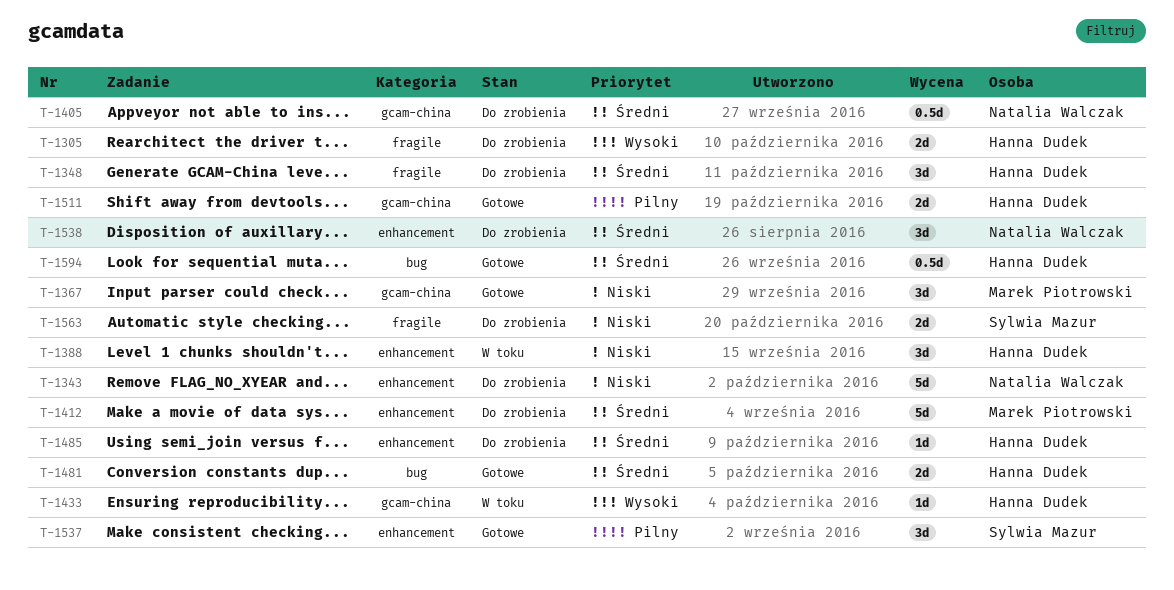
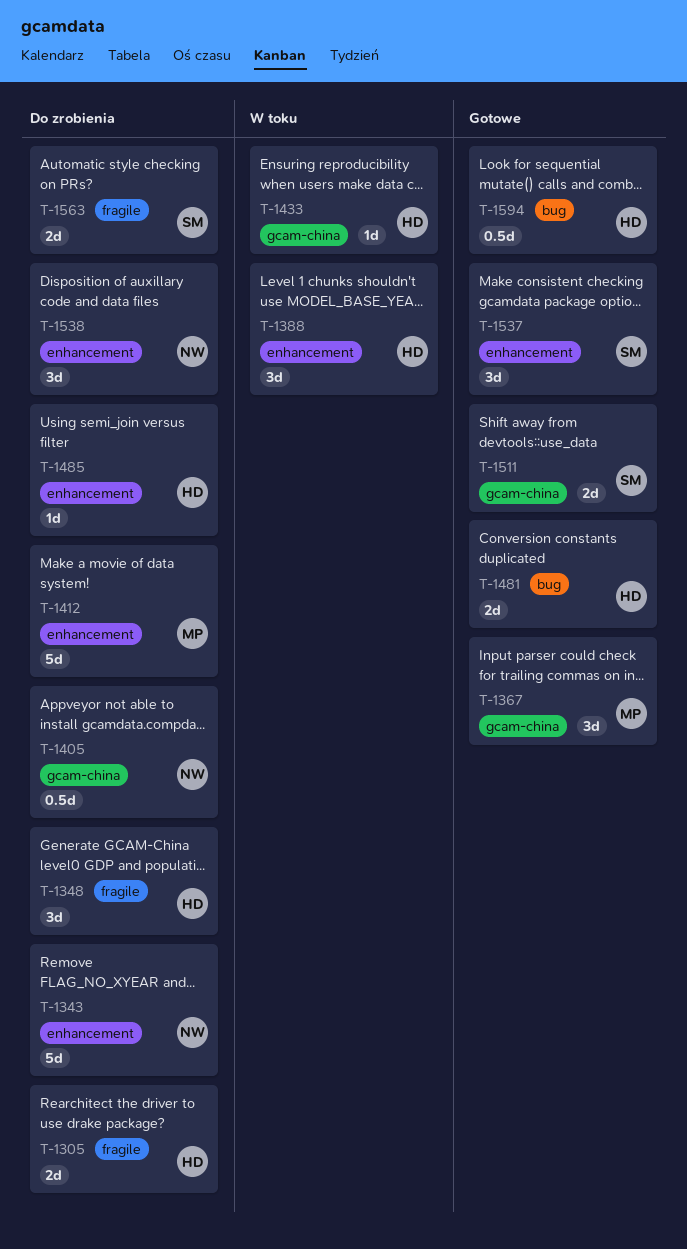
T-1511, owner: Hanna Dudek -> Sylwia Mazur

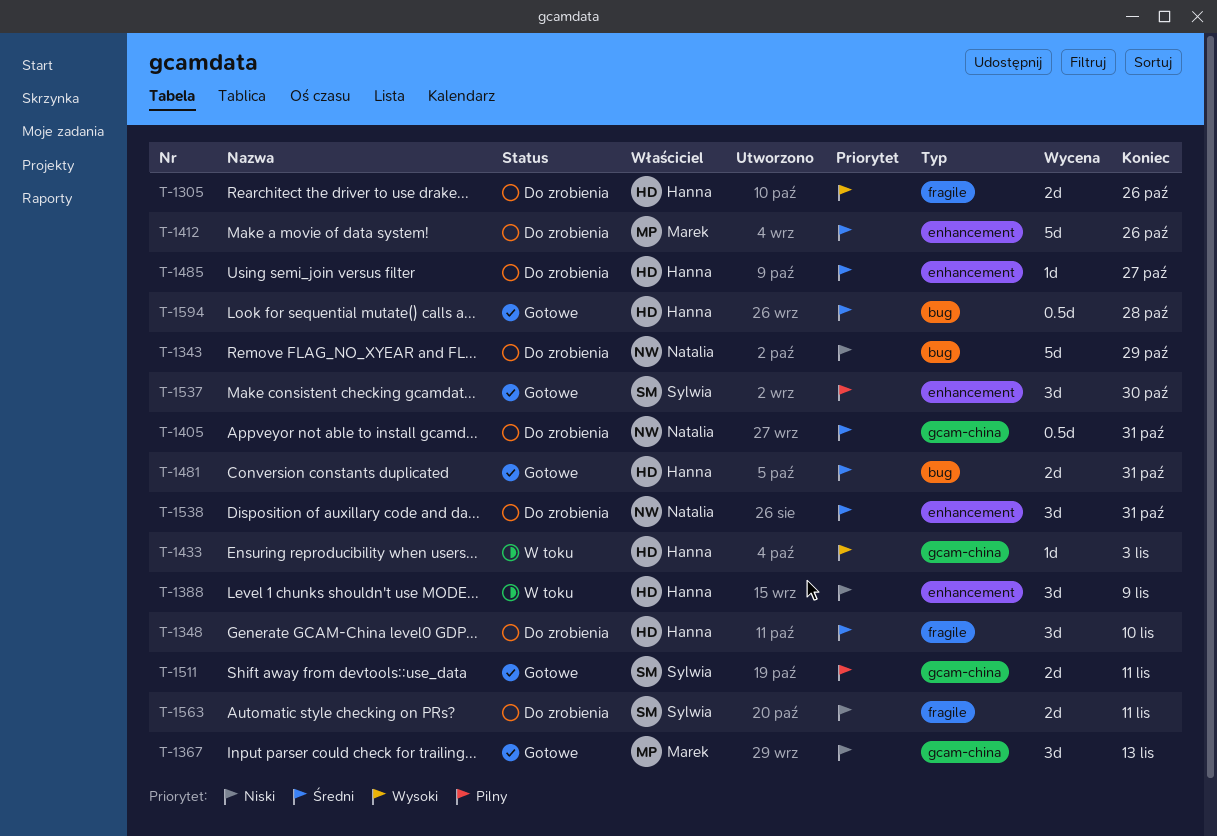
T-1343, label: enhancement -> bug

